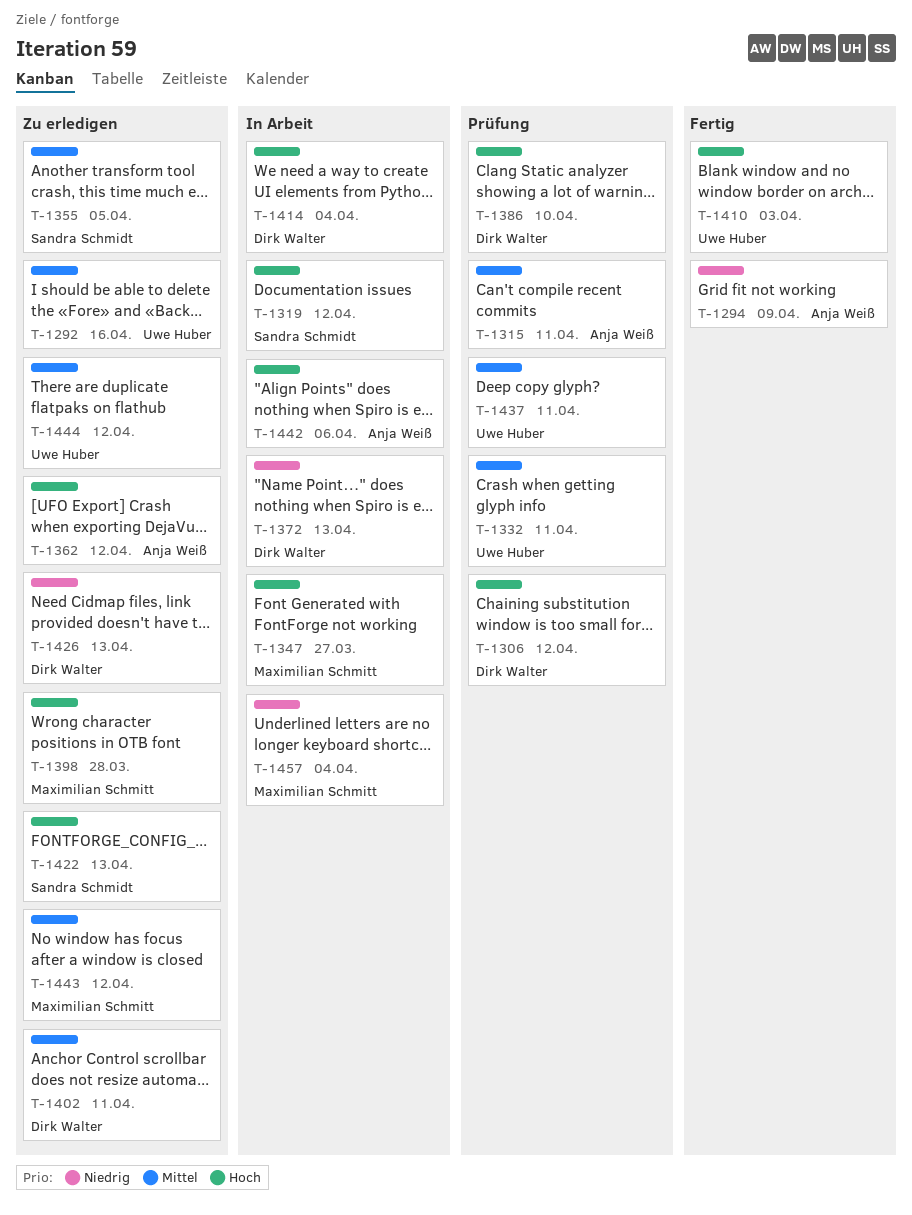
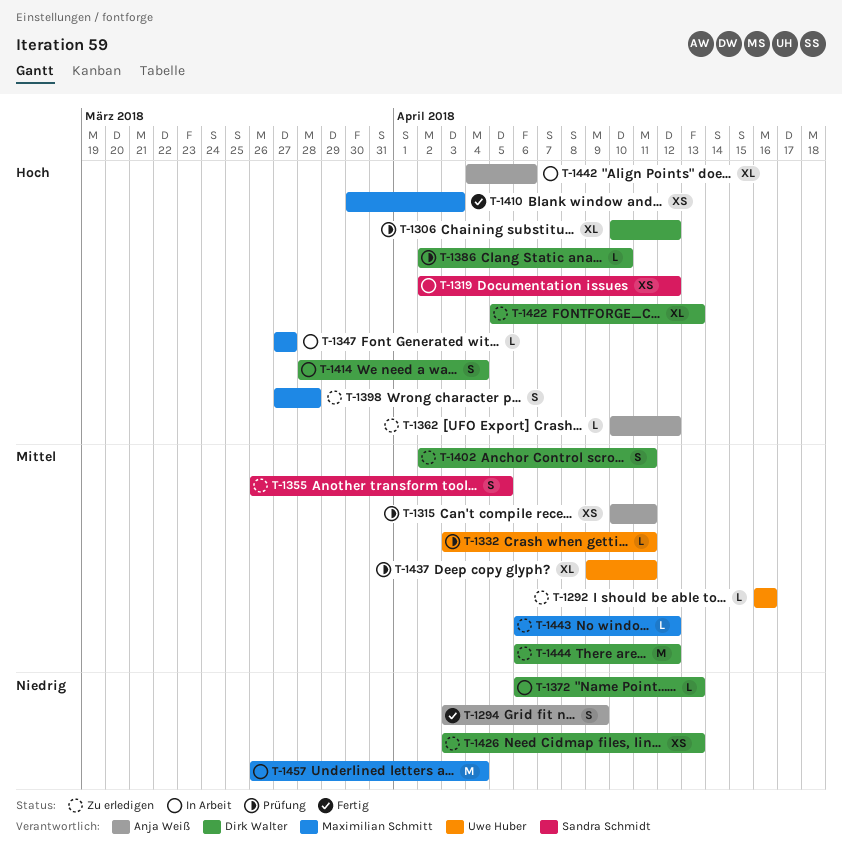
T-1410, owner: Uwe Huber -> Maximilian Schmitt
T-1422, owner: Sandra Schmidt -> Dirk Walter
T-1444, owner: Uwe Huber -> Dirk Walter

